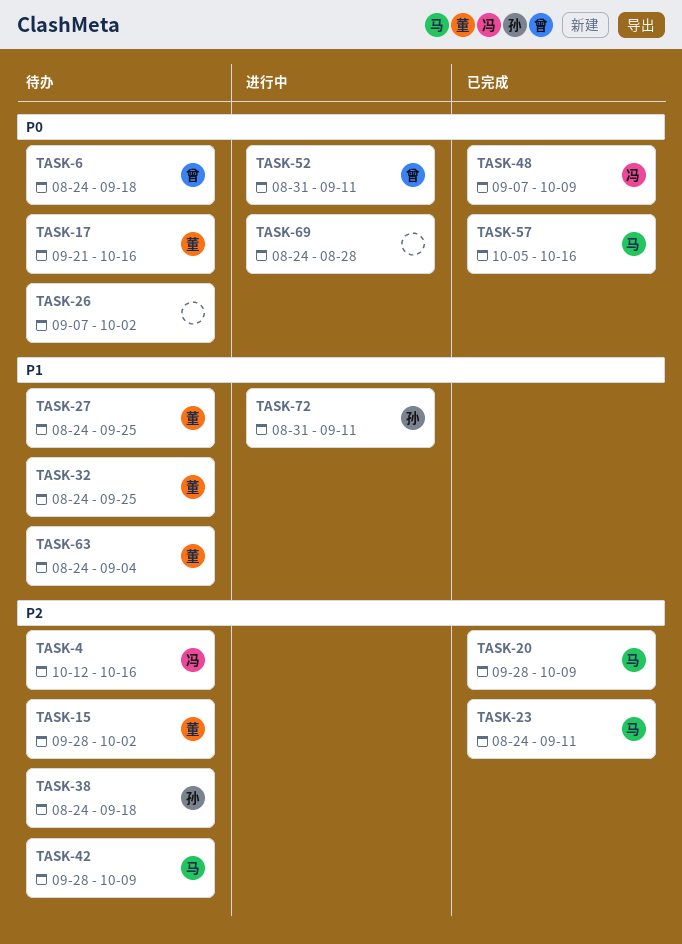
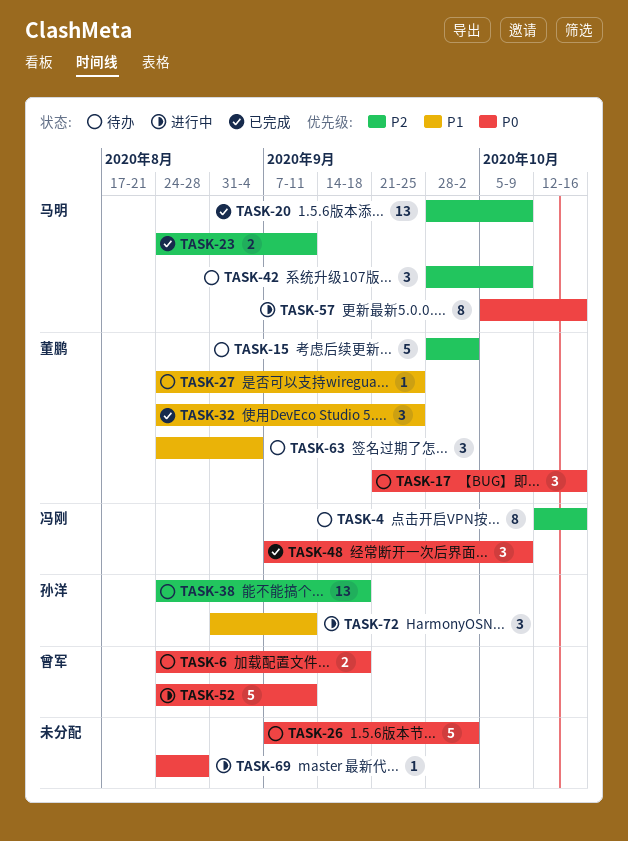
TASK-32, status: 待办 -> 已完成
TASK-52, start: Aug 31 -> Aug 24
TASK-57, status: 已完成 -> 进行中

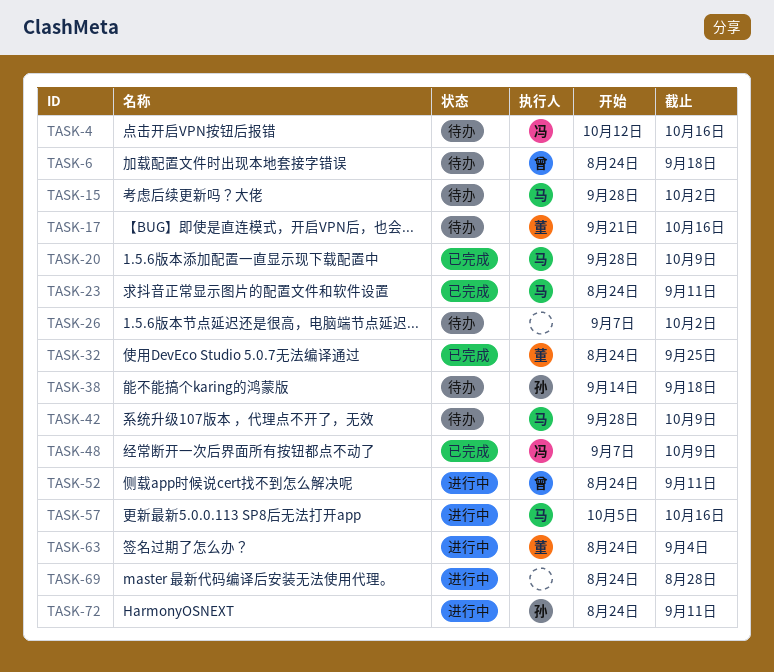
TASK-15, owner: 董鹏 -> 马明
TASK-27: present -> none
TASK-38, start: Aug 24 -> Sep 14
TASK-63, status: 待办 -> 进行中
TASK-72, start: Aug 31 -> Aug 24

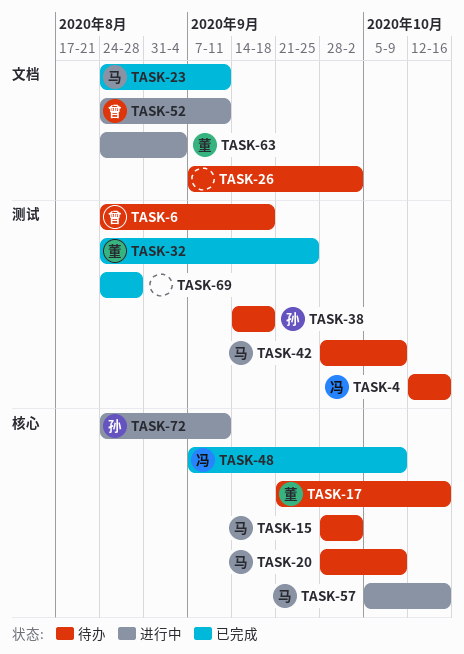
TASK-20, status: 已完成 -> 待办
TASK-69, status: 进行中 -> 已完成

